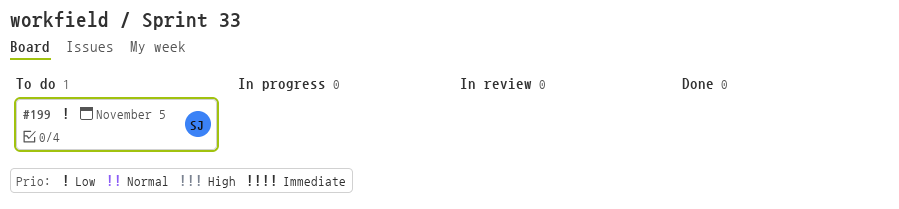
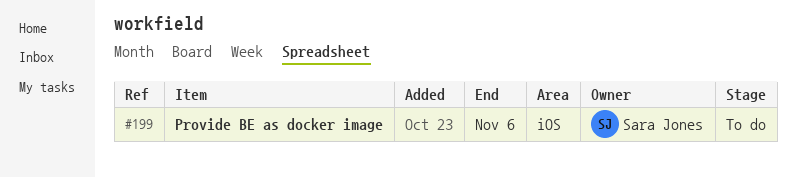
#199, due: Nov 5 -> Nov 6

